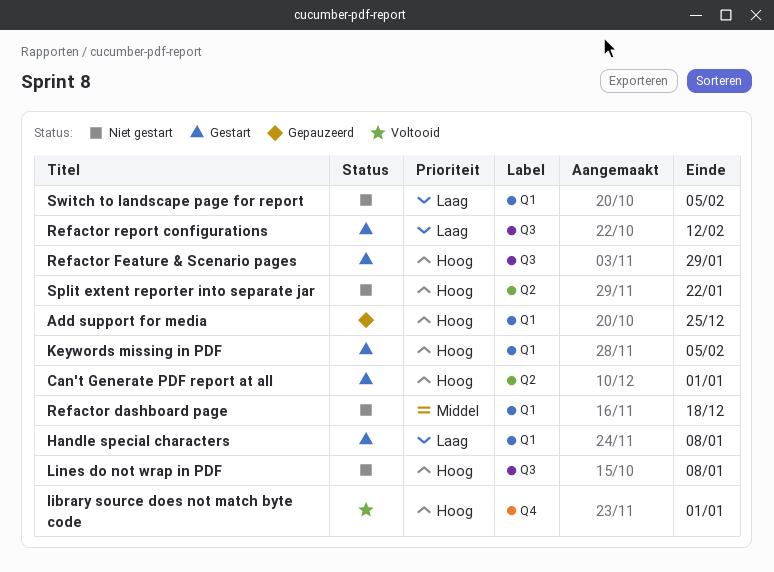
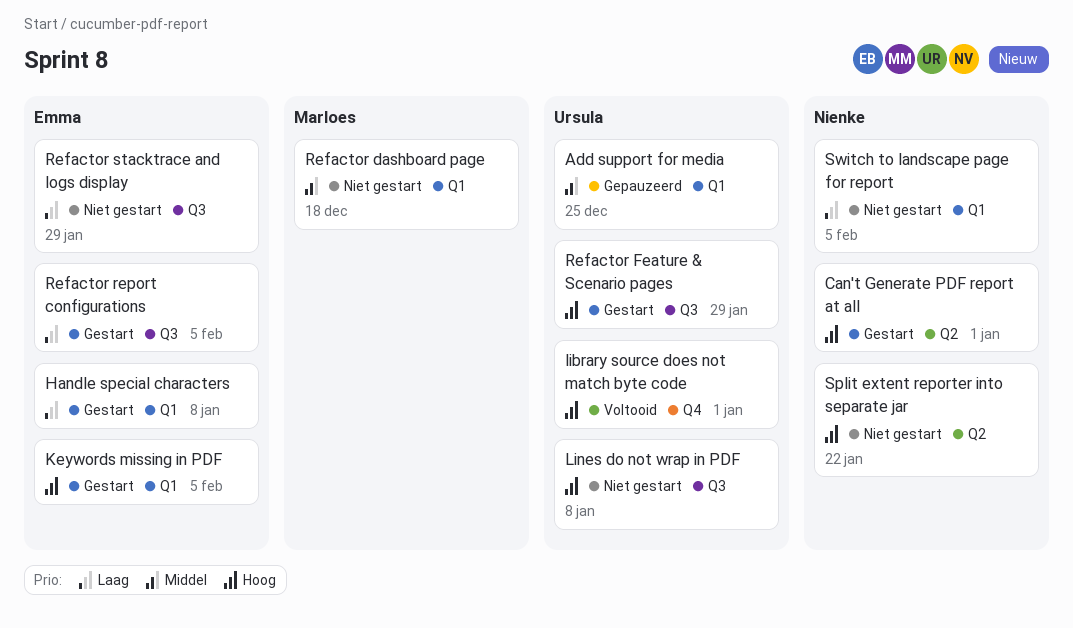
Add support for media, priority: Hoog -> Middel
Refactor report configurations, due: Feb 12 -> Feb 5
Refactor stacktrace and logs display: none -> present

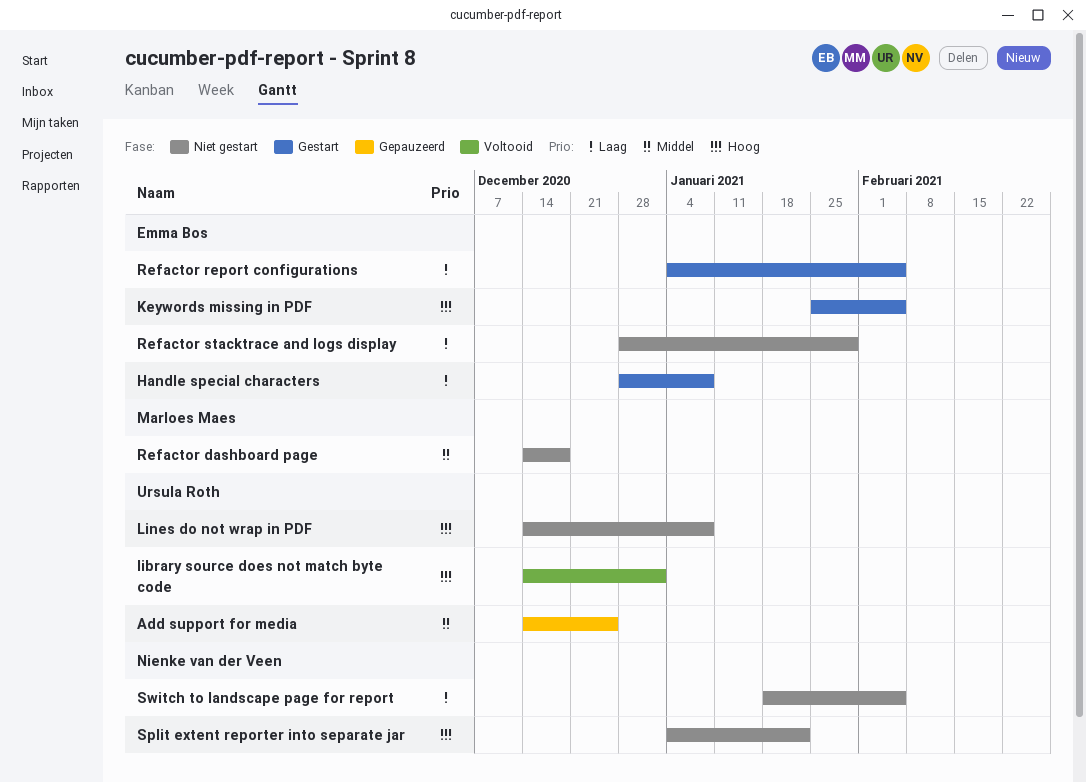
Can't Generate PDF report at all: present -> none
Refactor Feature & Scenario pages: present -> none

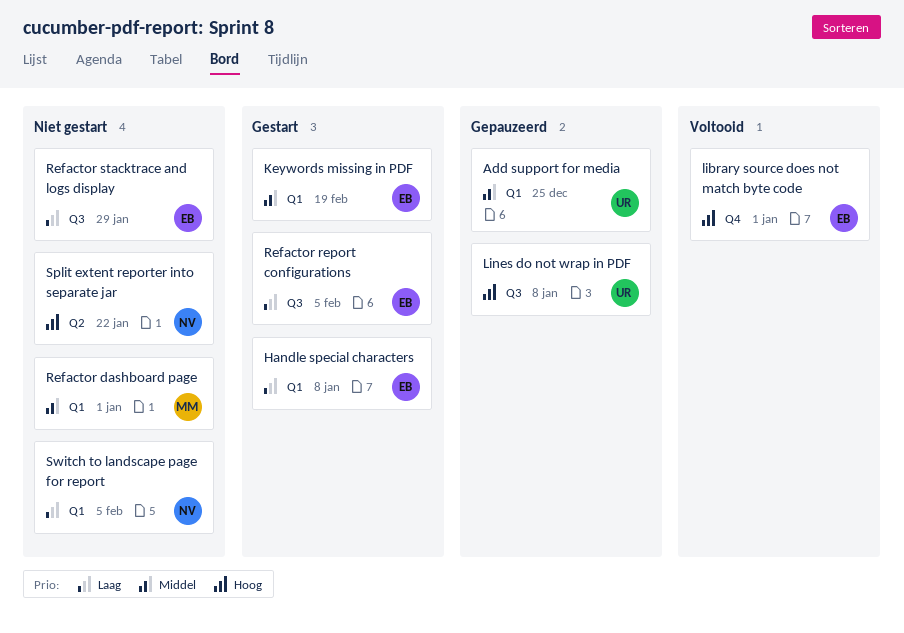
Keywords missing in PDF, priority: Hoog -> Middel
Keywords missing in PDF, due: Feb 5 -> Feb 19
library source does not match byte code, owner: Ursula Roth -> Emma Bos
Lines do not wrap in PDF, status: Niet gestart -> Gepauzeerd
Refactor dashboard page, due: Dec 18 -> Jan 1

